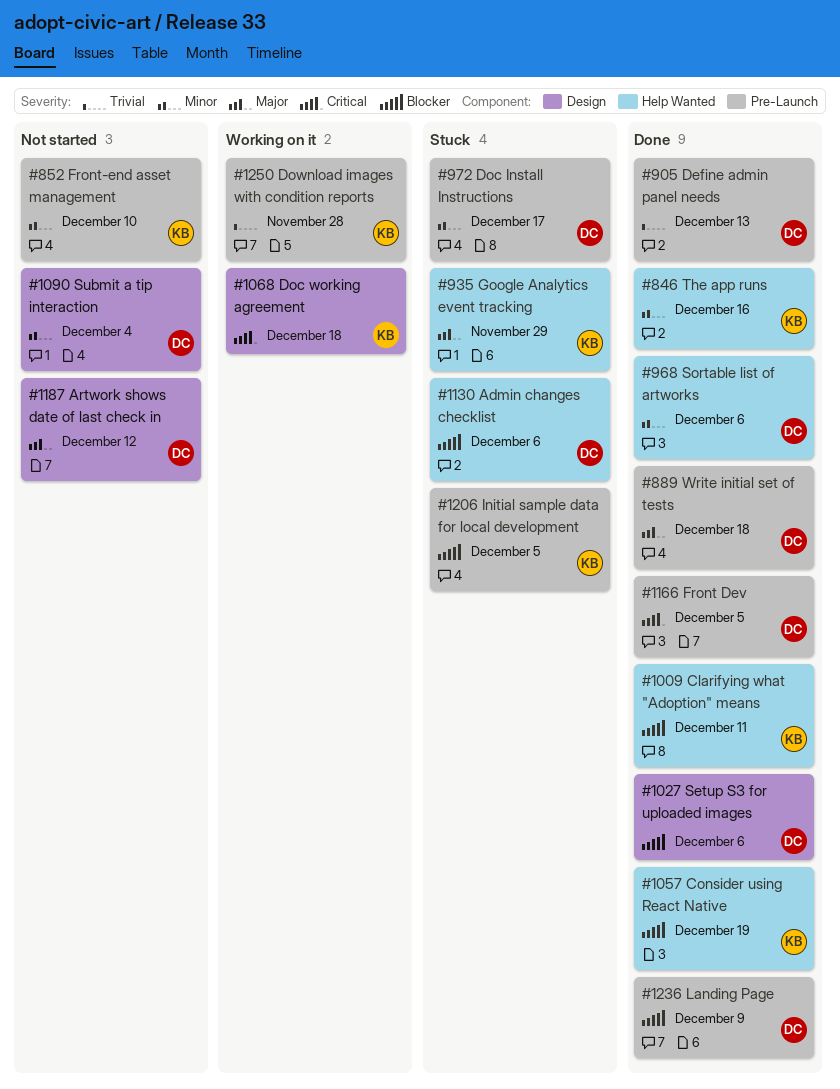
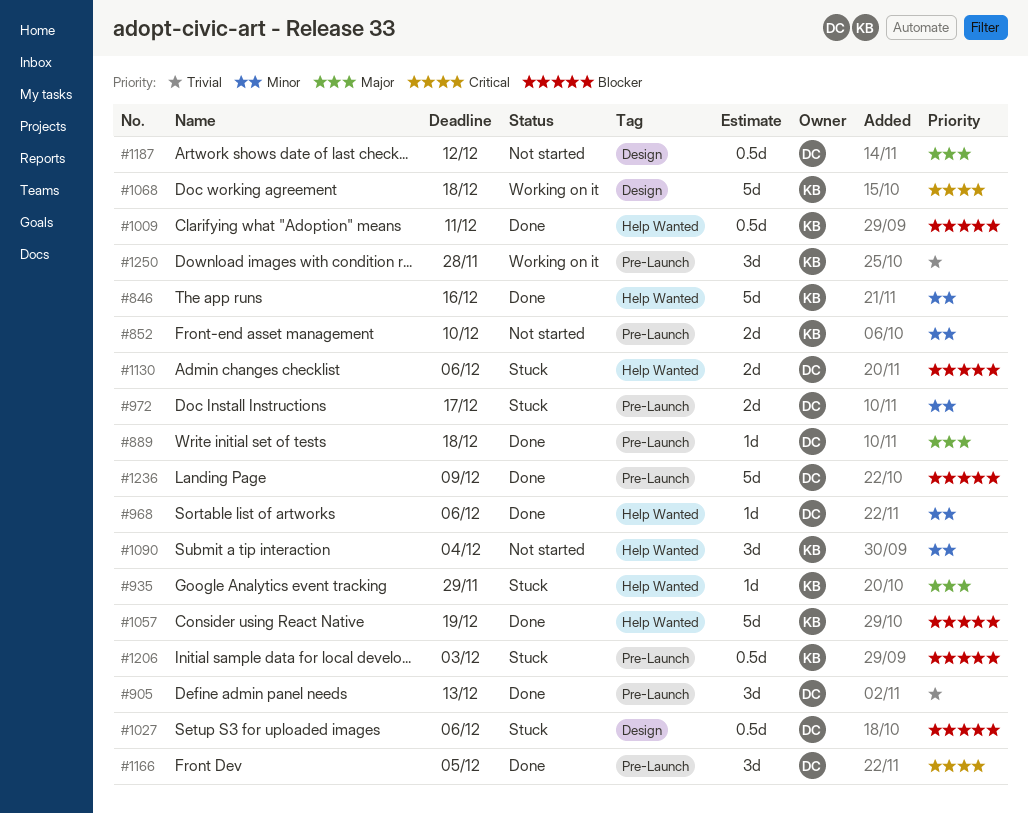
#1027, status: Done -> Stuck
#1090, owner: DC -> KB
#1090, label: Design -> Help Wanted
#1206, due: Dec 5 -> Dec 3

